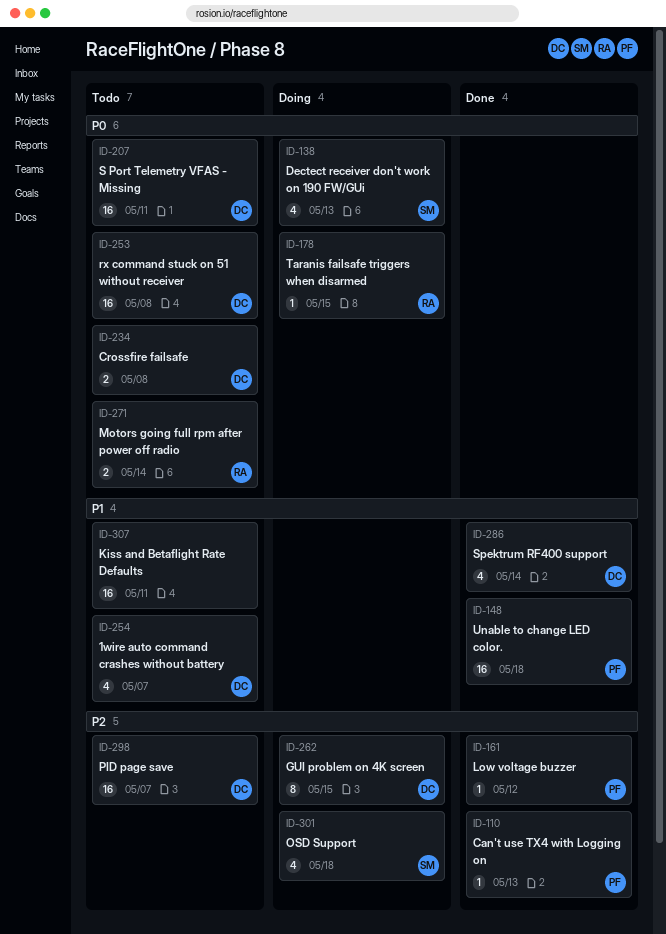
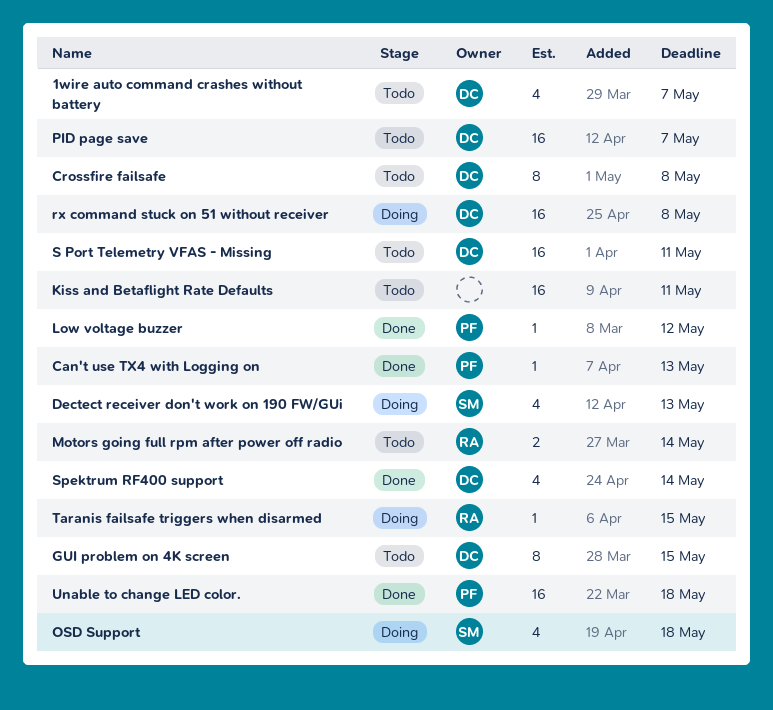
Crossfire failsafe, estimate: 2 -> 8
GUI problem on 4K screen, status: Doing -> Todo
rx command stuck on 51 without receiver, status: Todo -> Doing

